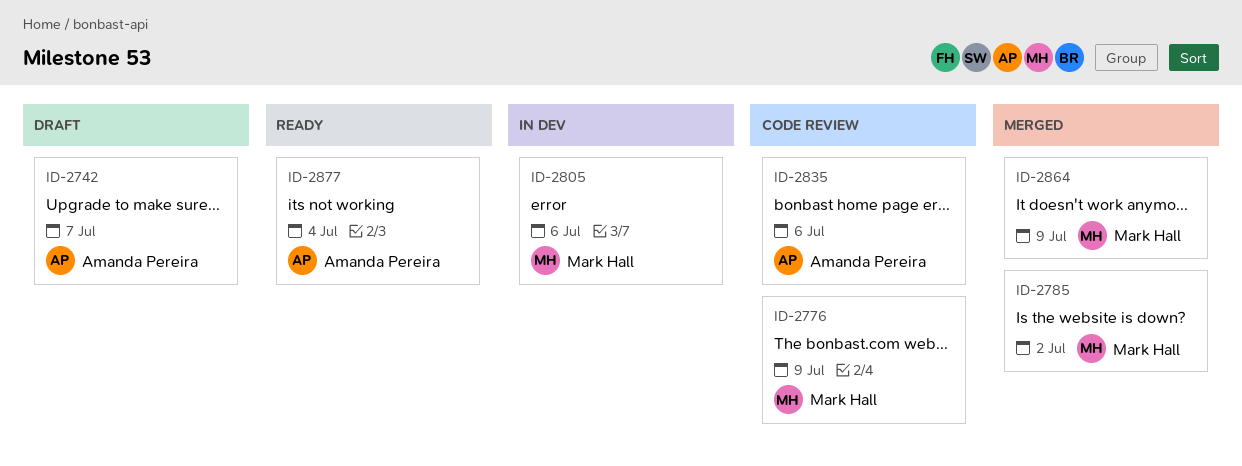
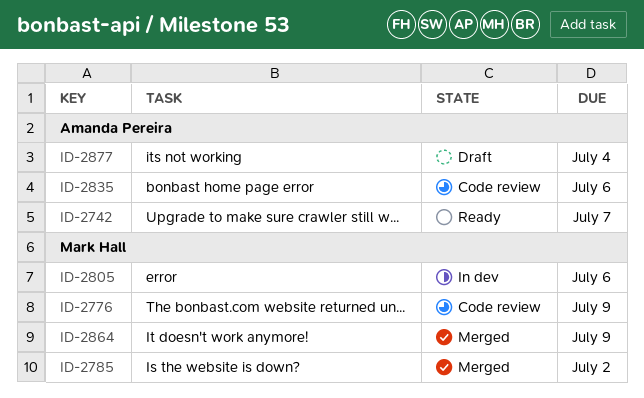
ID-2742, status: Draft -> Ready
ID-2877, status: Ready -> Draft

